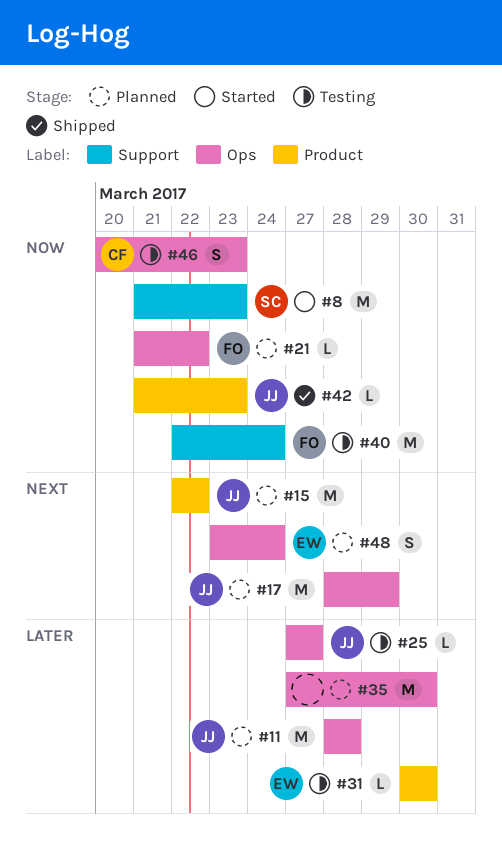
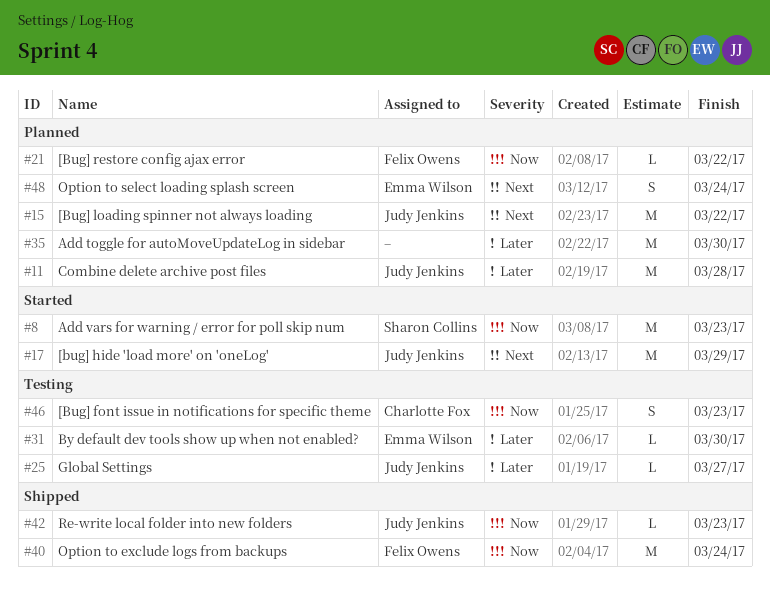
#17, status: Planned -> Started
#40, status: Testing -> Shipped

